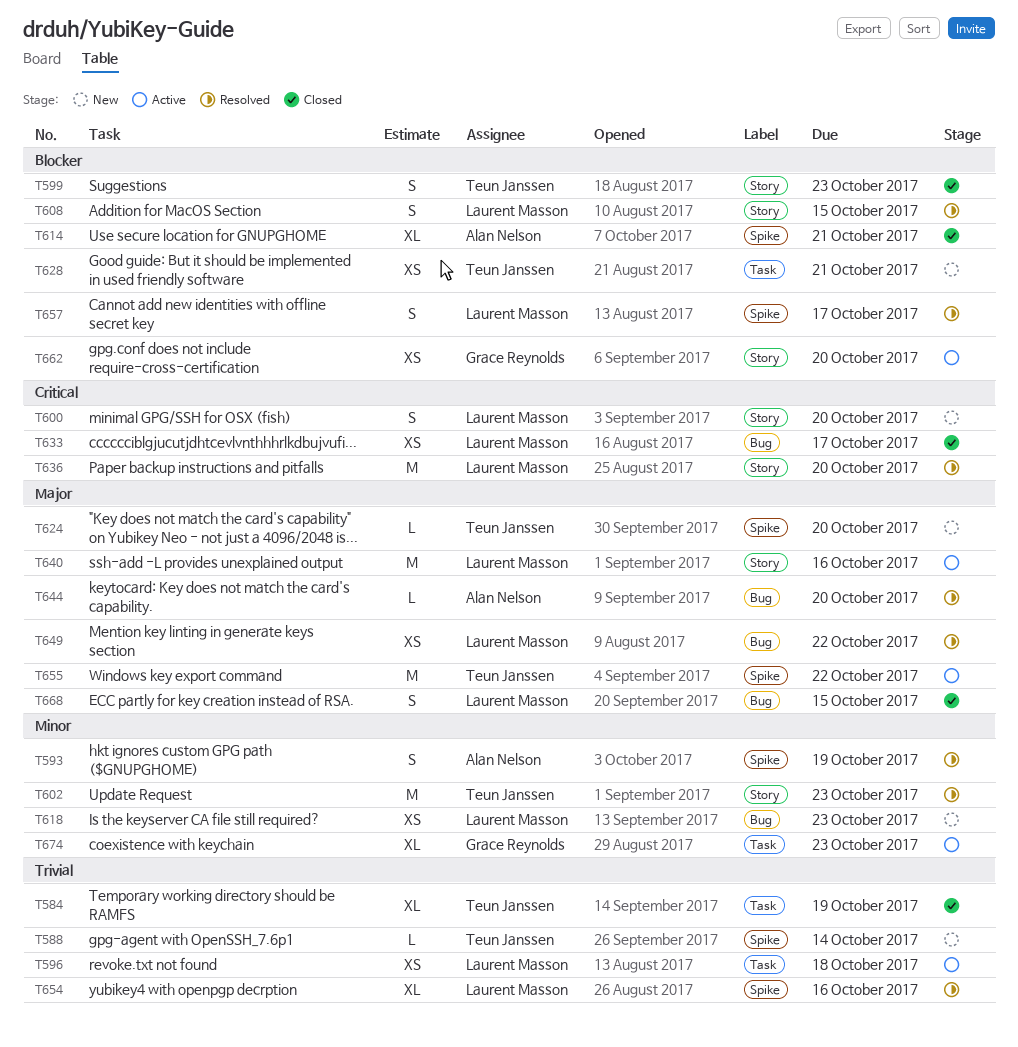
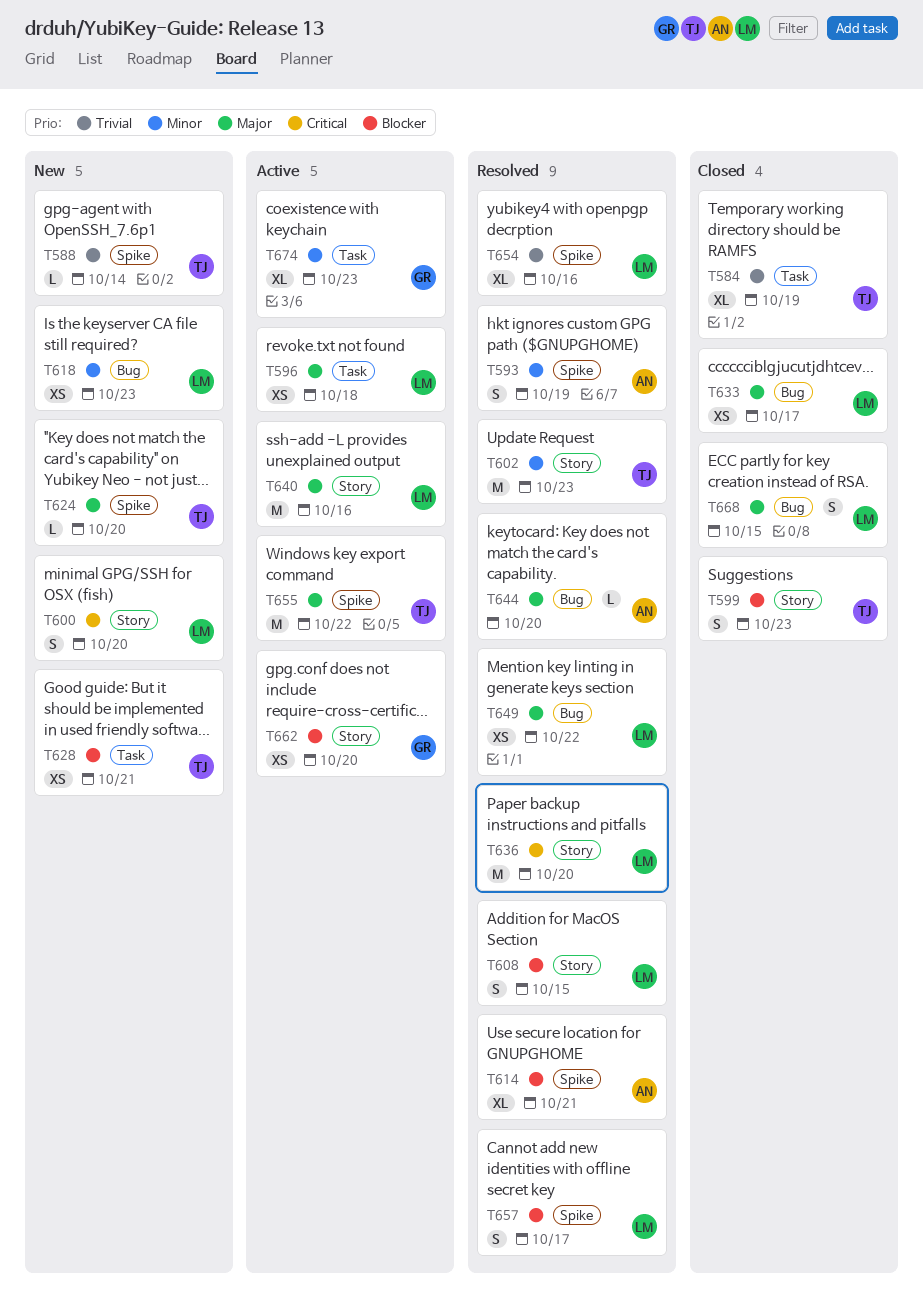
T596, priority: Trivial -> Major
T614, status: Closed -> Resolved
T633, priority: Critical -> Major

